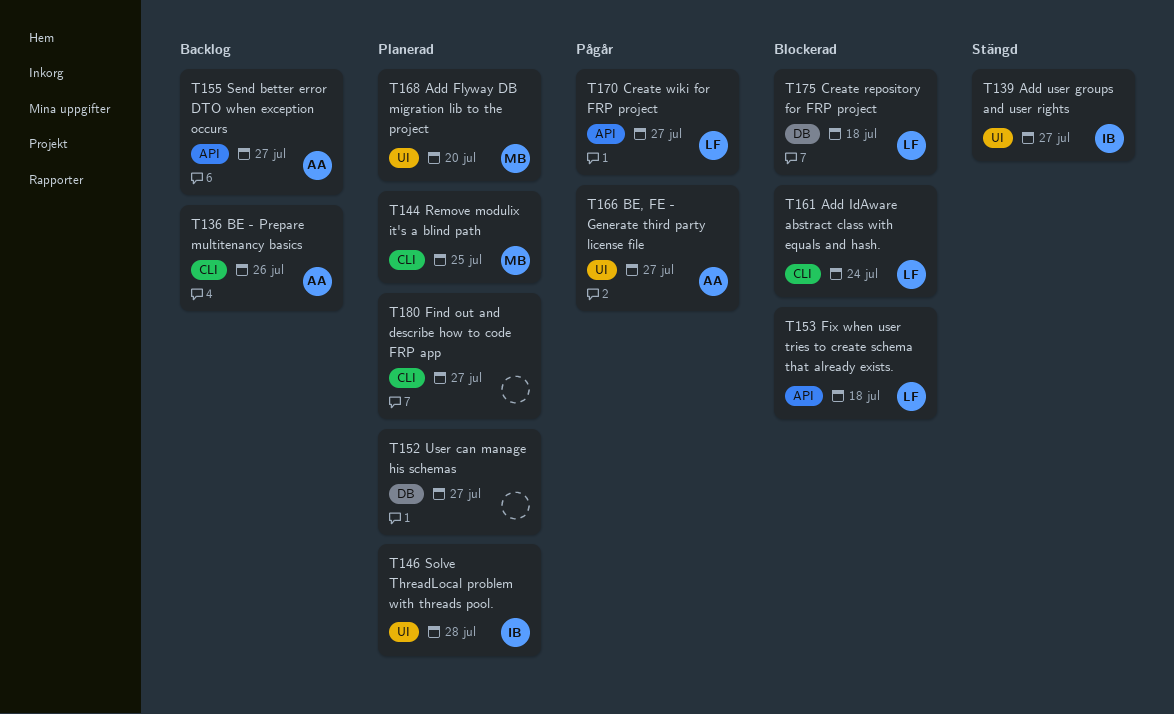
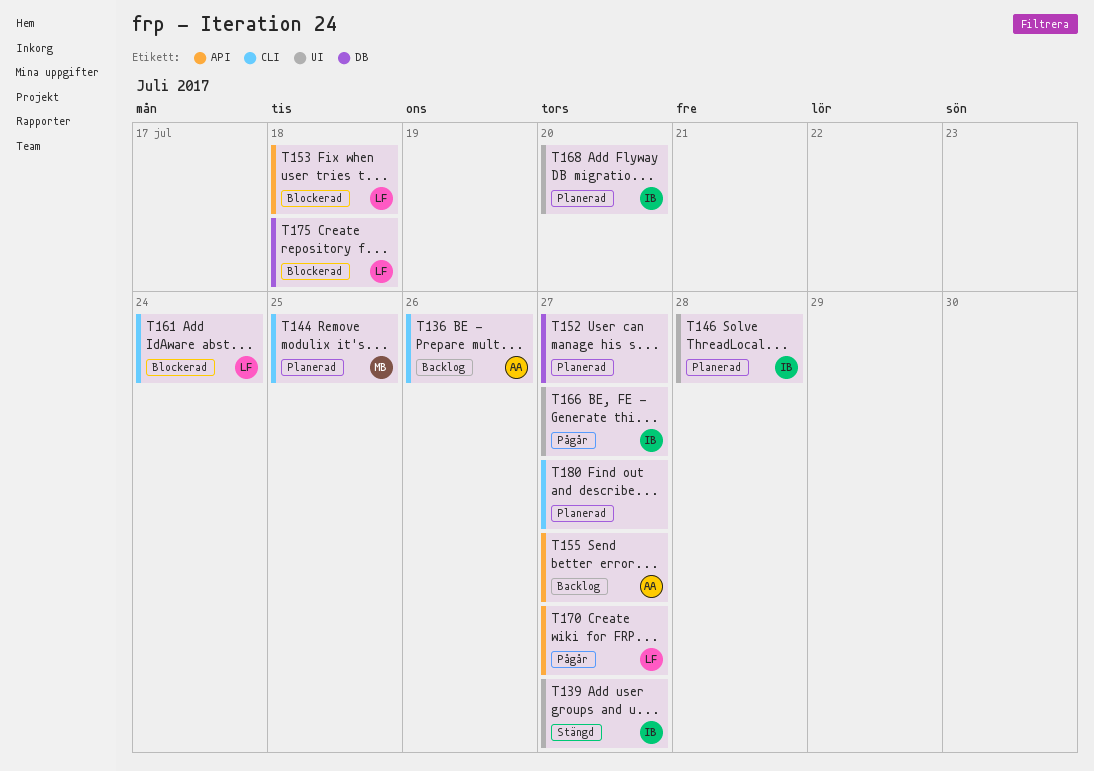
T166, owner: AA -> IB
T168, owner: MB -> IB

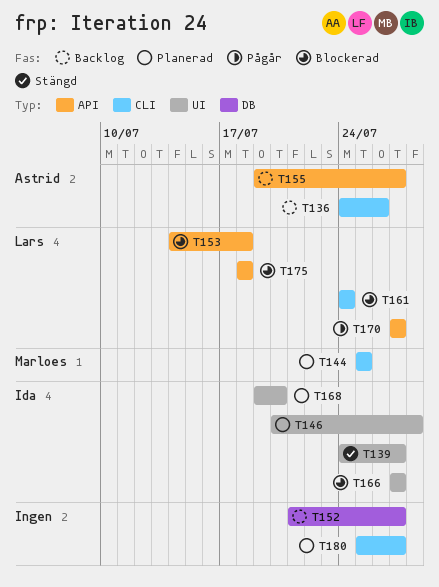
T152, status: Planerad -> Backlog
T166, status: Pågår -> Blockerad
T175, label: DB -> API

